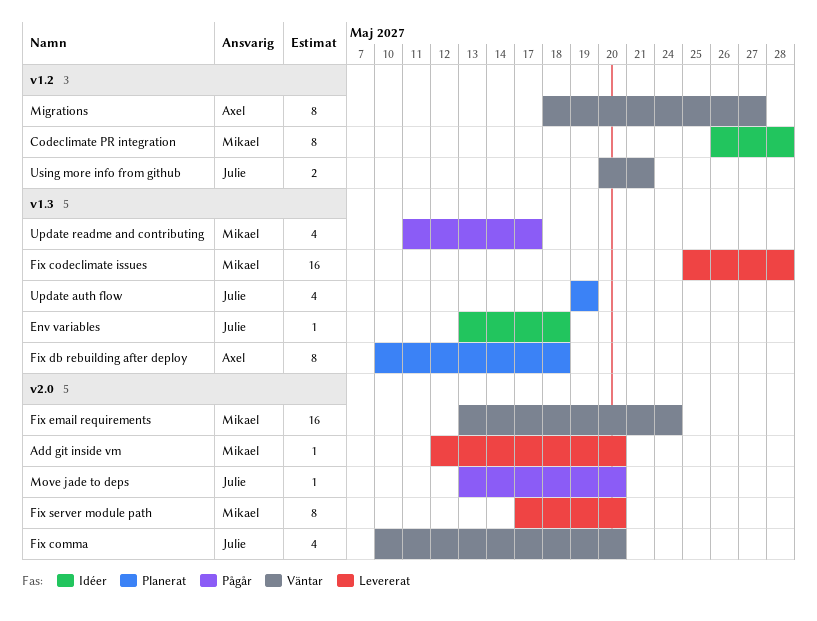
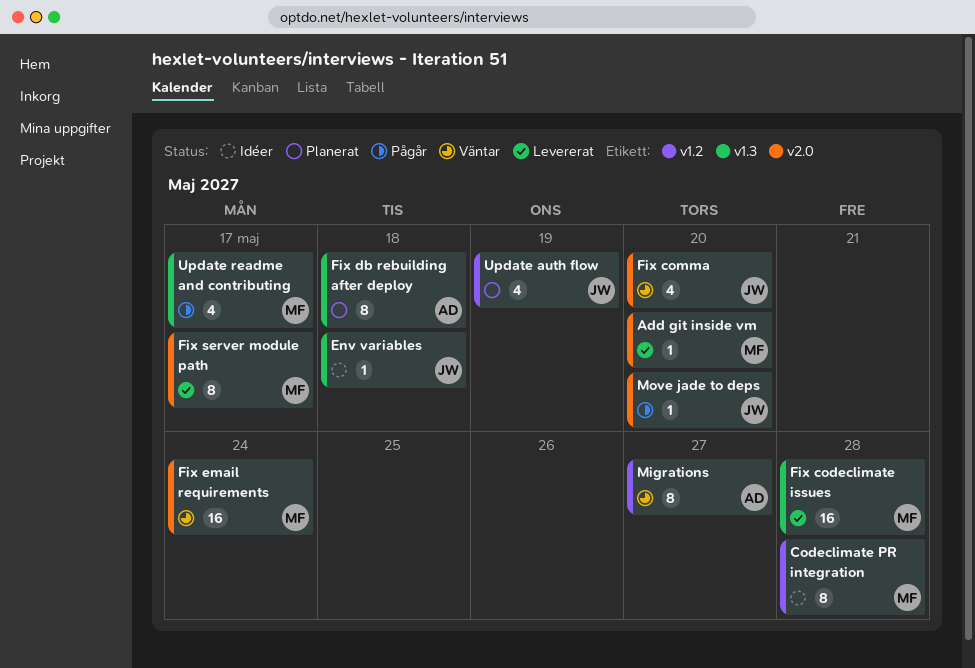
Fix server module path, due: May 20 -> May 17
Update auth flow, label: v1.3 -> v1.2
Using more info from github: present -> none

